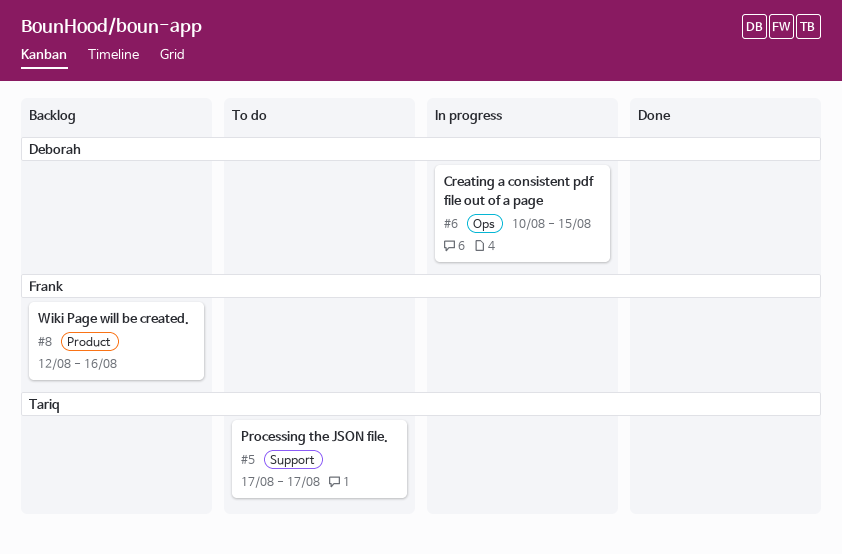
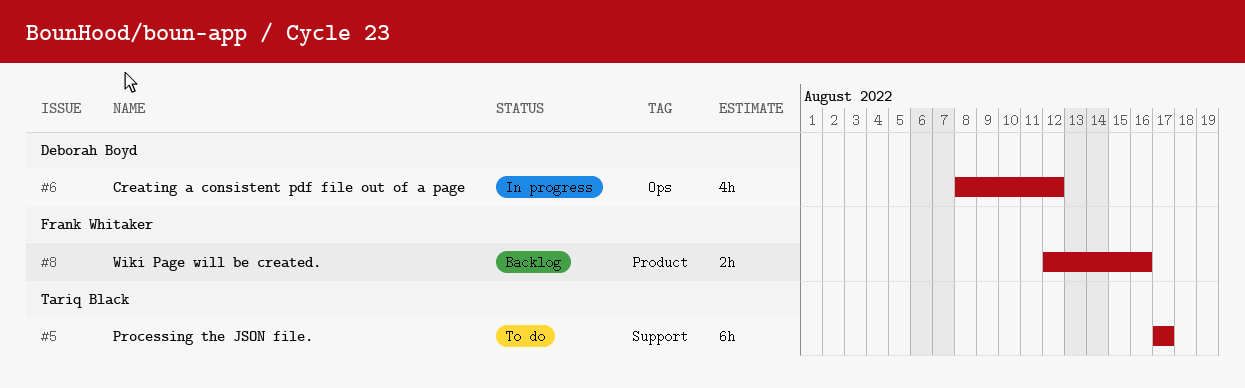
#6, start: Aug 10 -> Aug 8
#6, due: Aug 15 -> Aug 12

